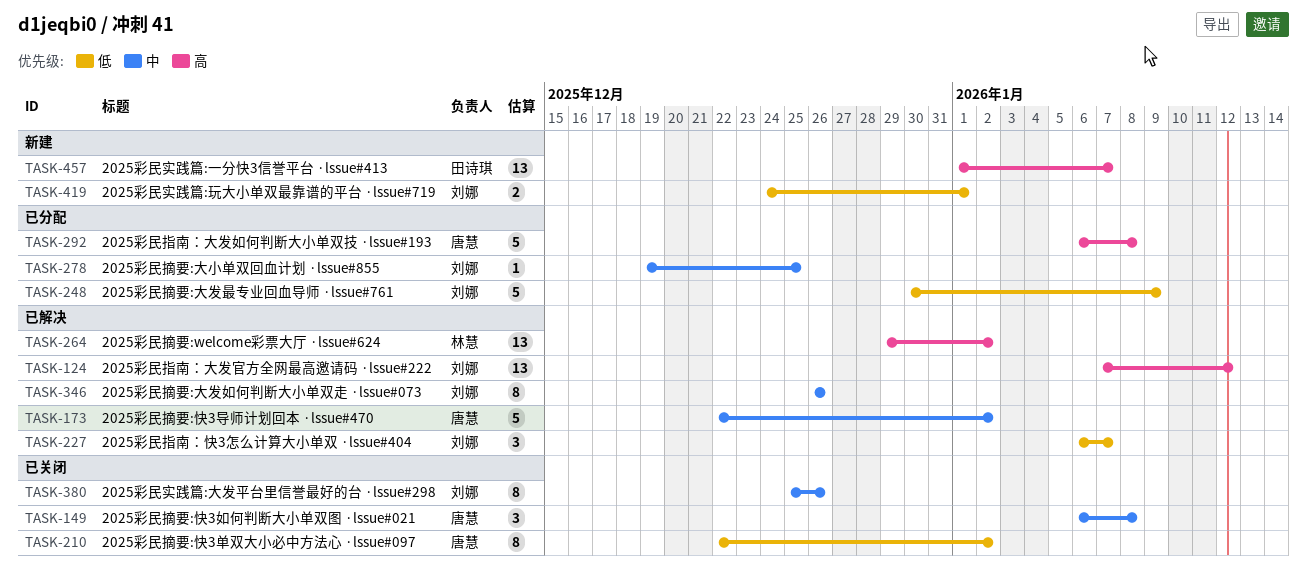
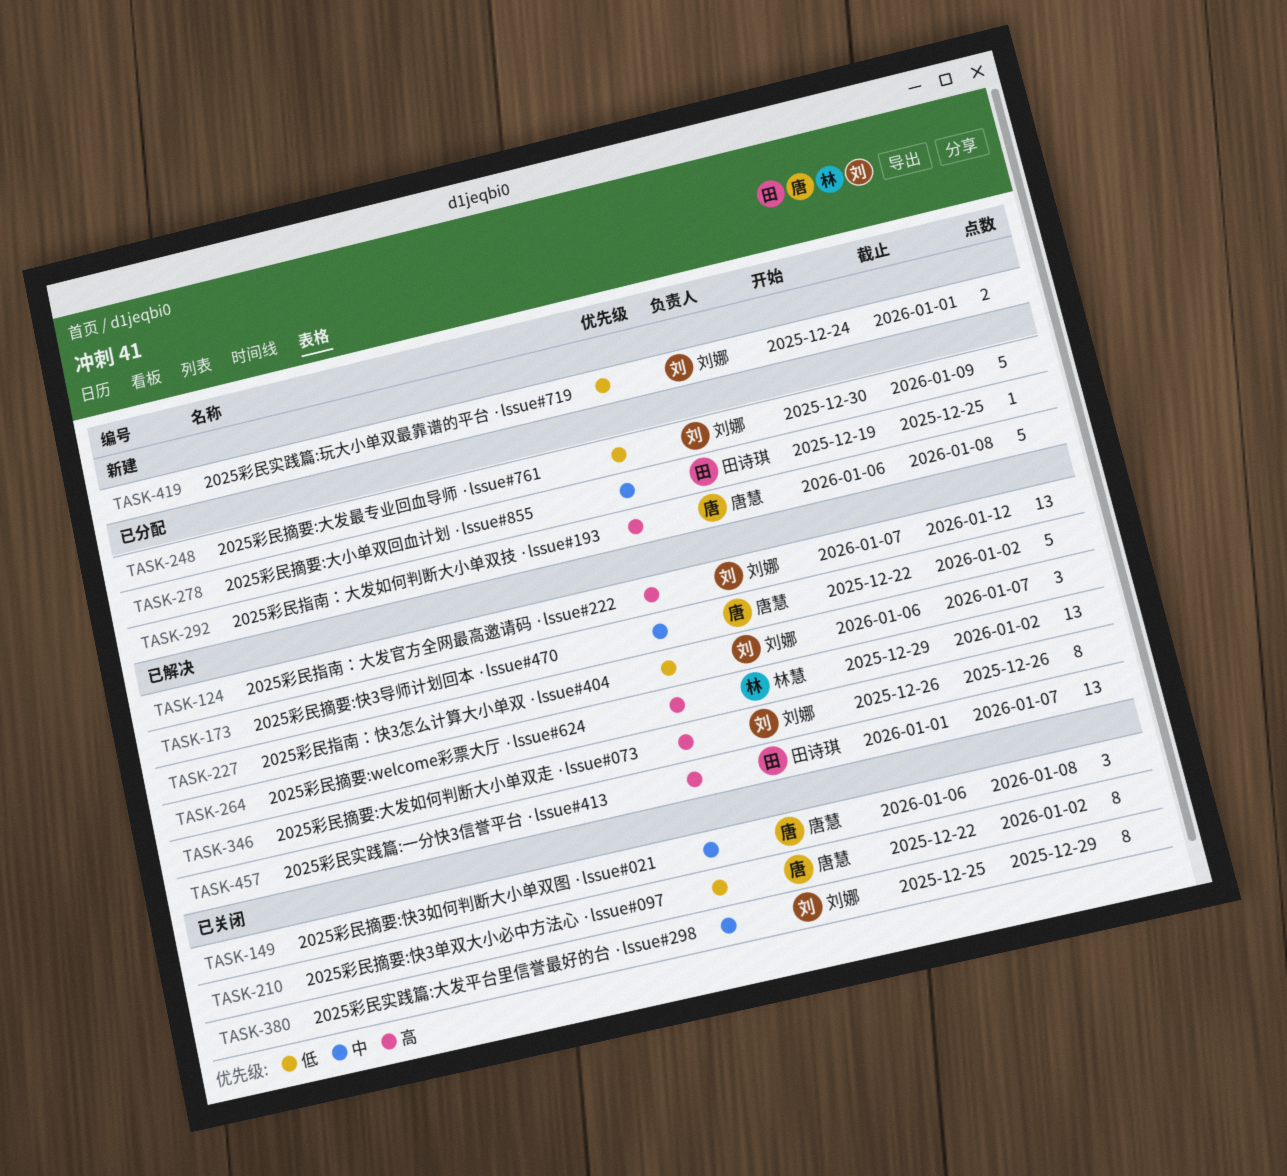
TASK-278, owner: 刘娜 -> 田诗琪
TASK-346, priority: 中 -> 高
TASK-380, due: Dec 26 -> Dec 29
TASK-457, status: 新建 -> 已解决

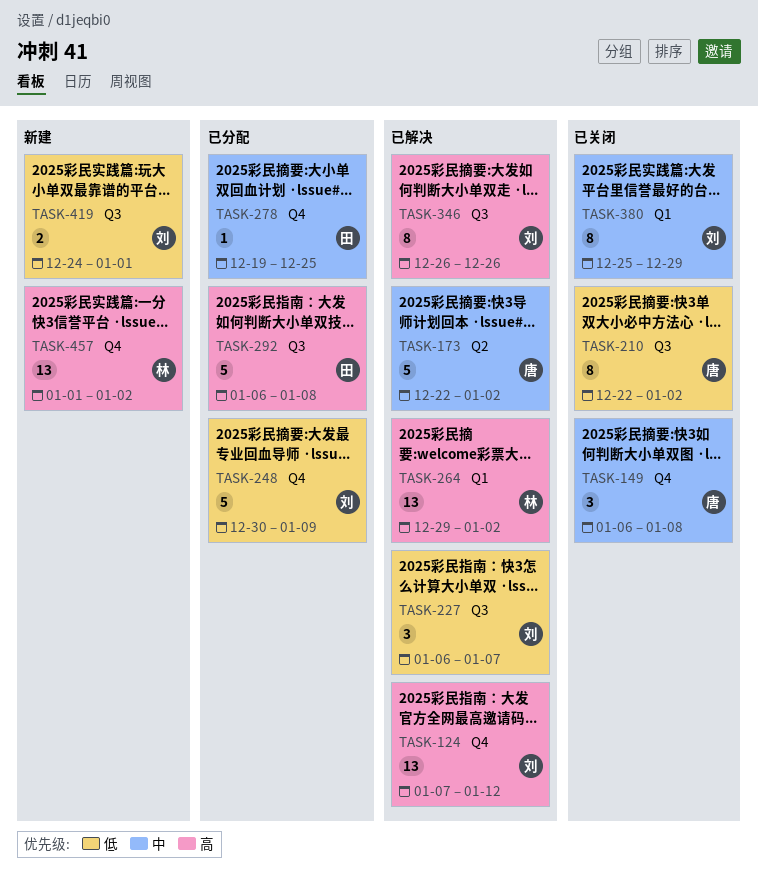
TASK-292, owner: 唐慧 -> 田诗琪
TASK-457, status: 已解决 -> 新建
TASK-457, owner: 田诗琪 -> 林慧
TASK-457, due: Jan 7 -> Jan 2

